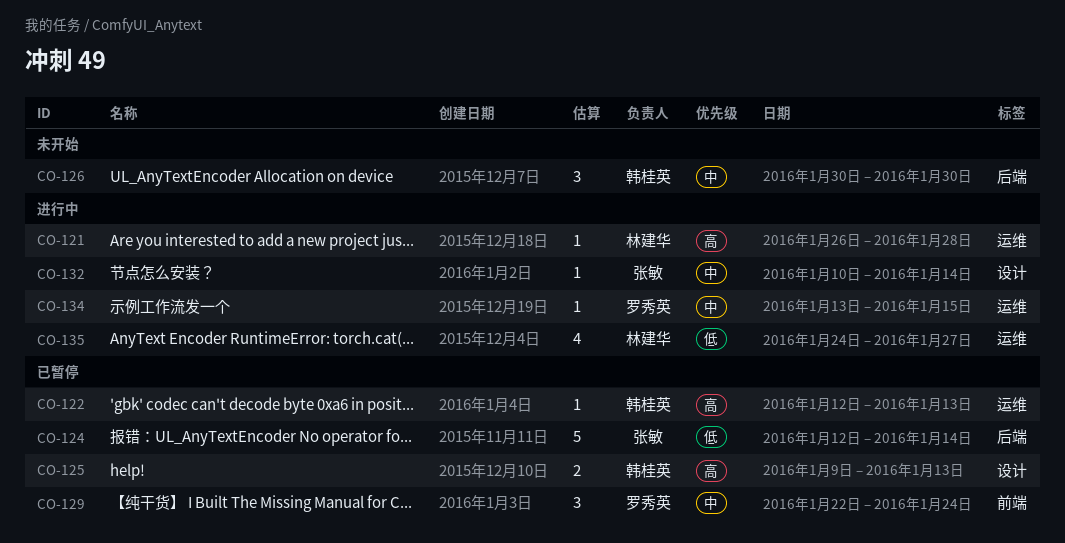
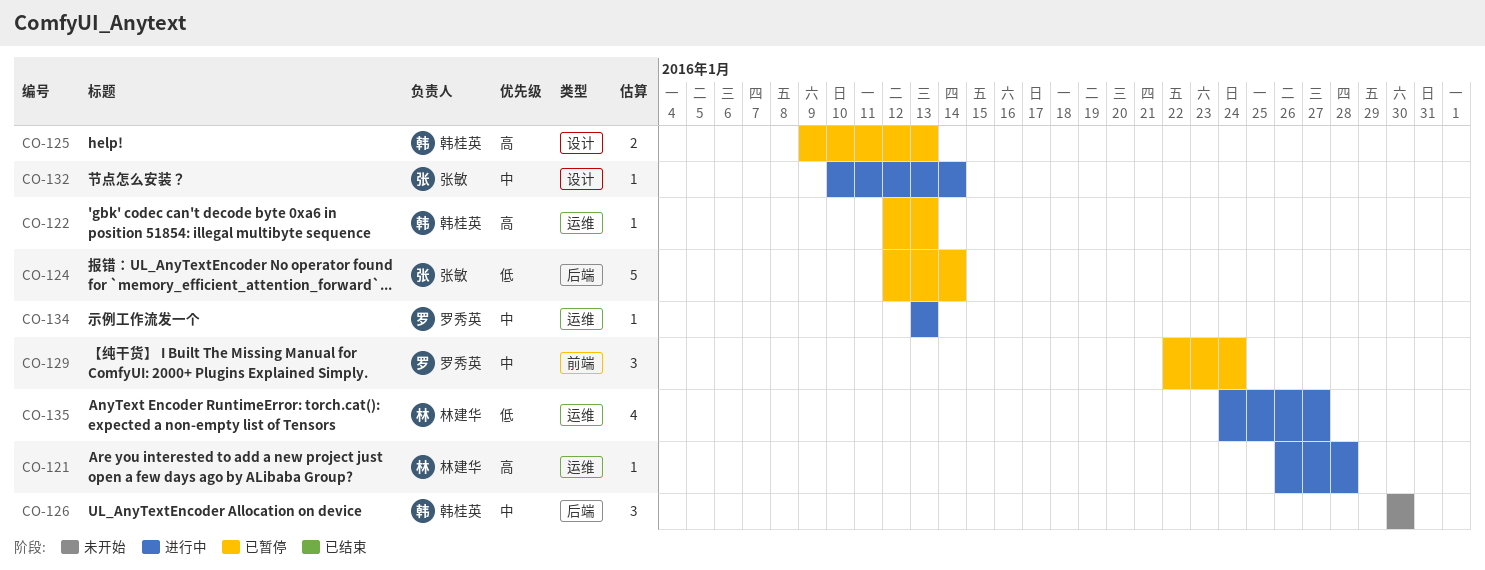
CO-134, due: Jan 15 -> Jan 13

